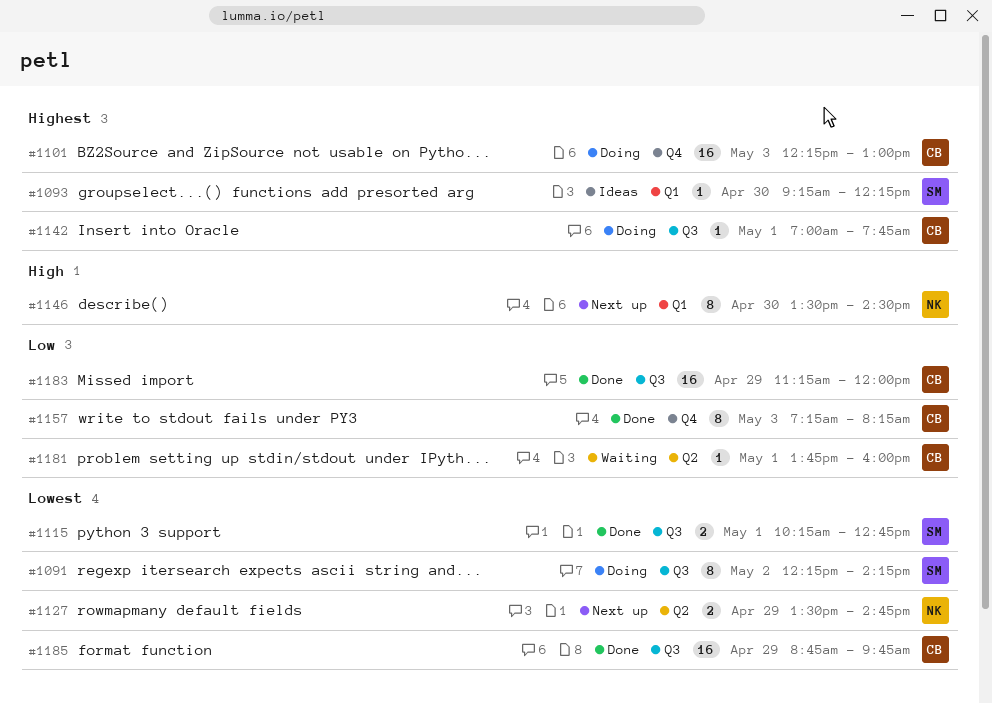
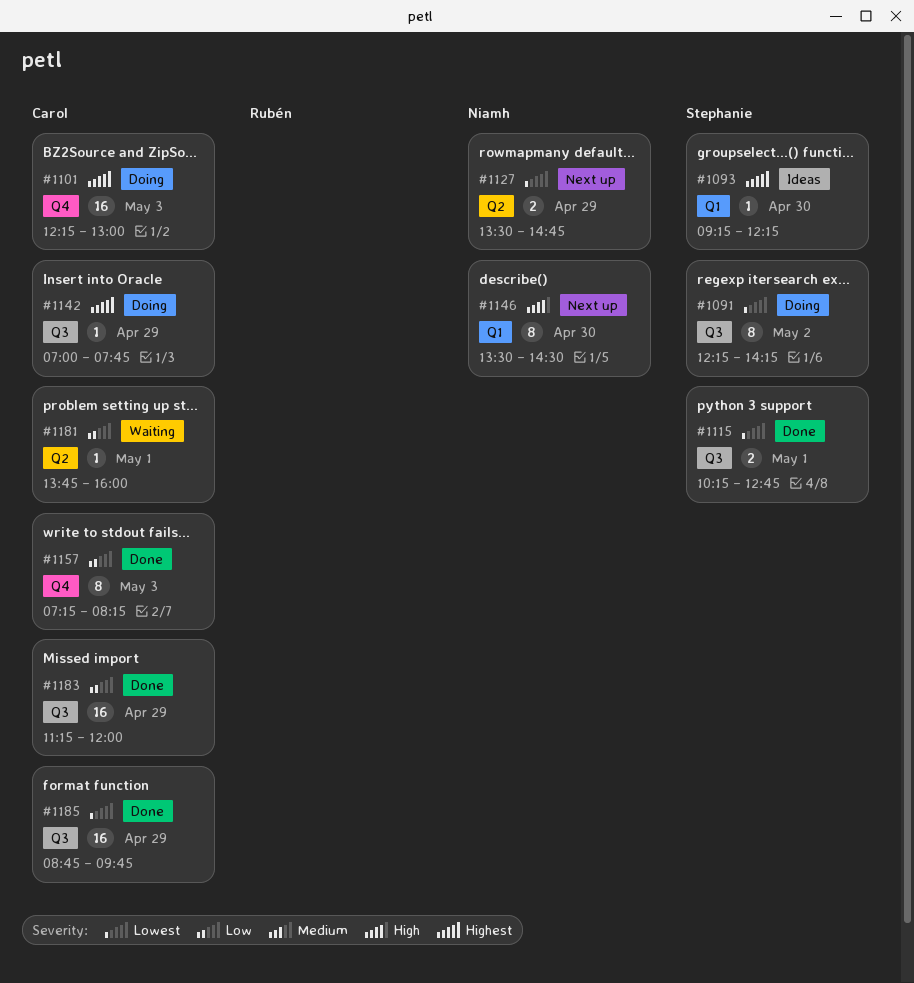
#1142, day: May 1 -> Apr 29

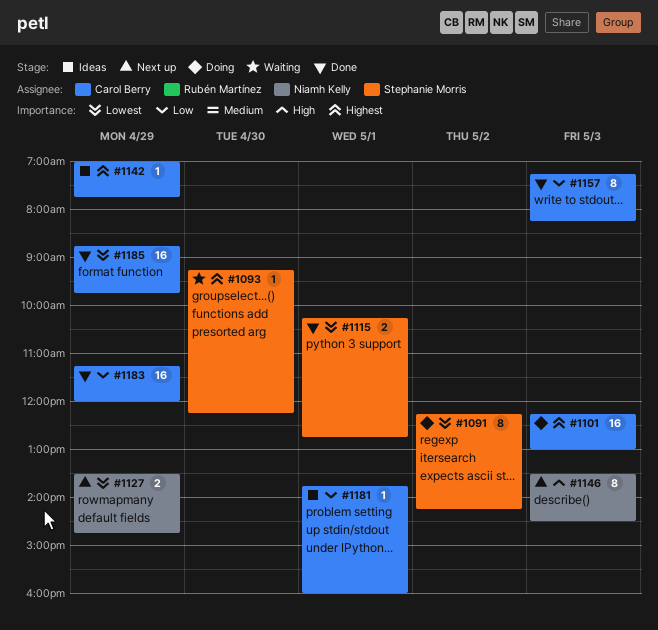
#1093, status: Ideas -> Waiting
#1142, status: Doing -> Ideas
#1146, day: Apr 30 -> May 3
#1181, status: Waiting -> Ideas

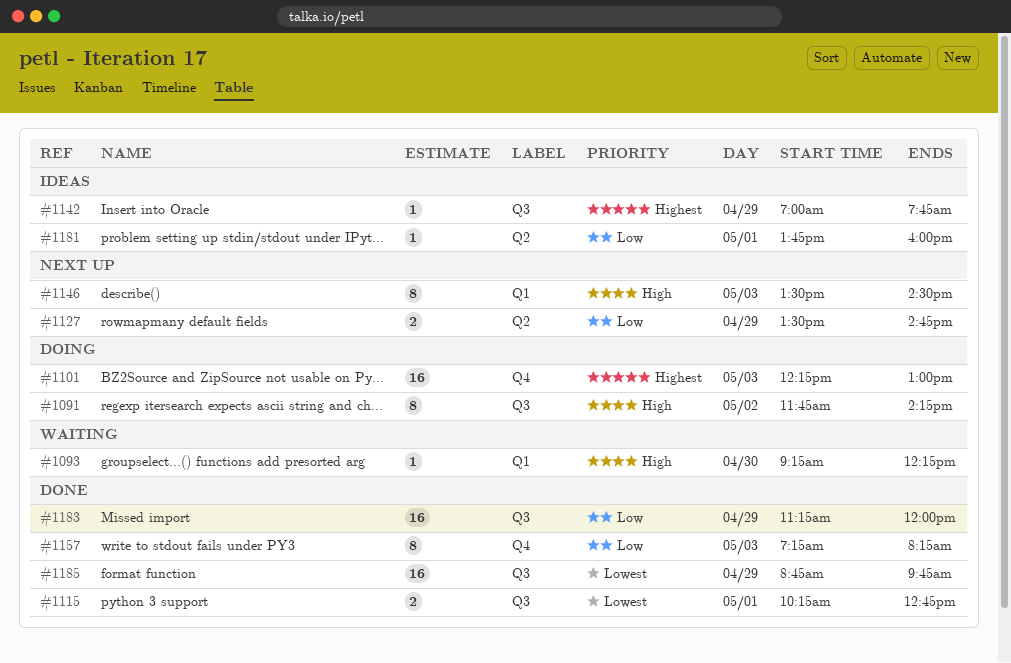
#1091, priority: Lowest -> High
#1091, begins: 12:15 -> 11:45
#1093, priority: Highest -> High
#1127, priority: Lowest -> Low

